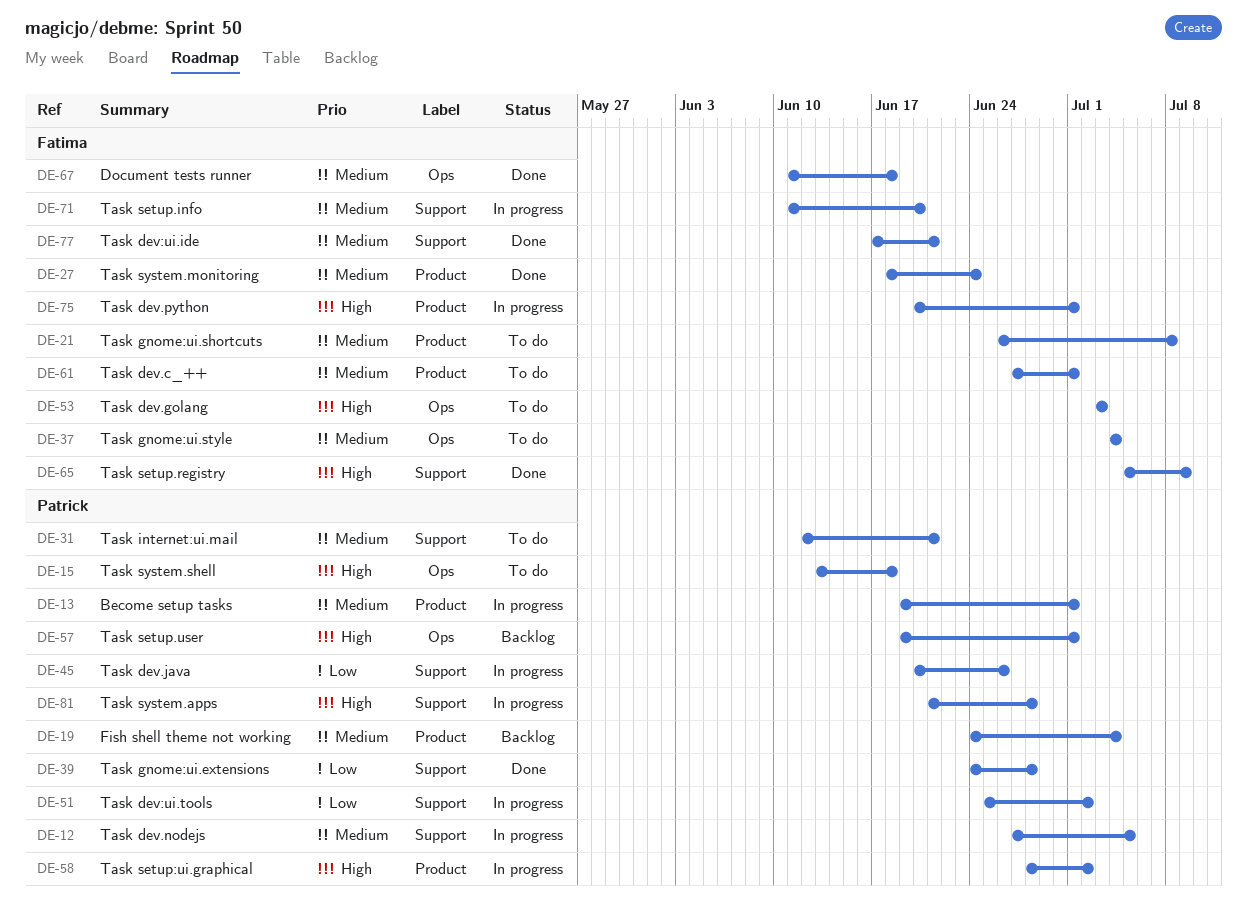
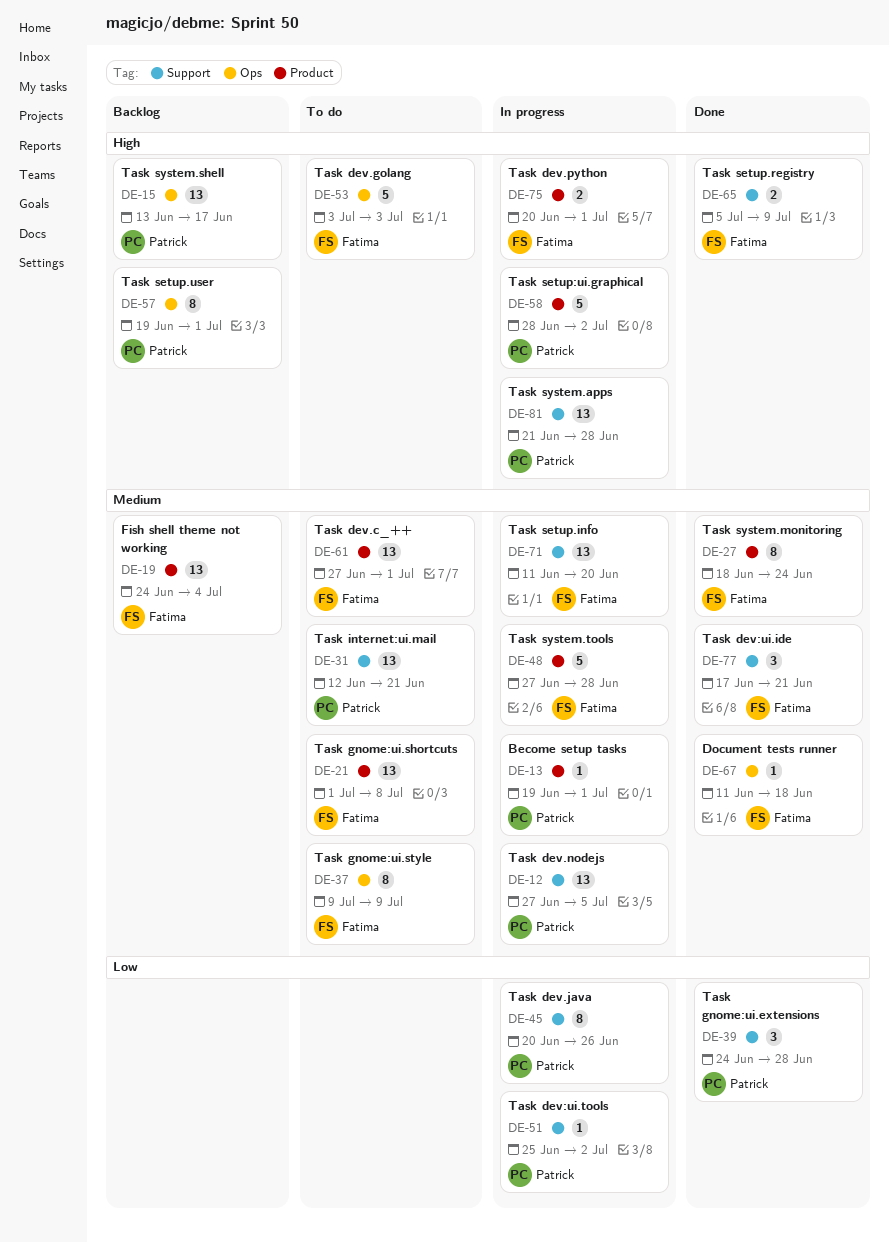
DE-15, status: To do -> Backlog
DE-15, due: Jun 18 -> Jun 17
DE-19, owner: Patrick -> Fatima
DE-21, start: Jun 26 -> Jul 1
DE-37, start: Jul 4 -> Jul 9
DE-37, due: Jul 4 -> Jul 9
DE-48: none -> present

